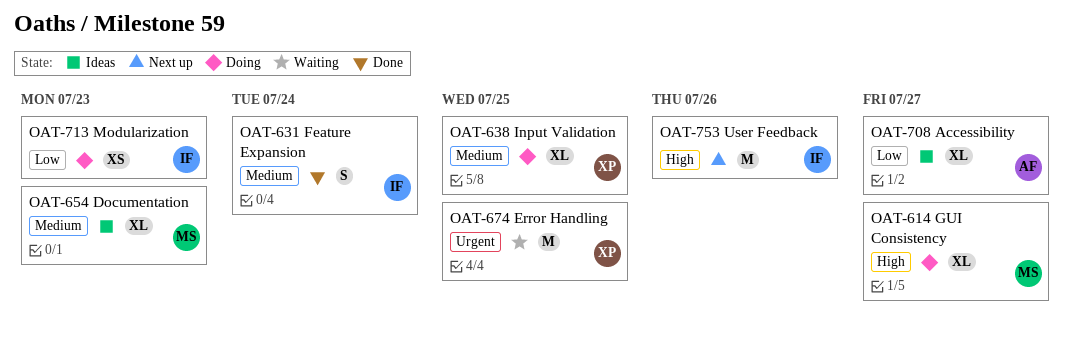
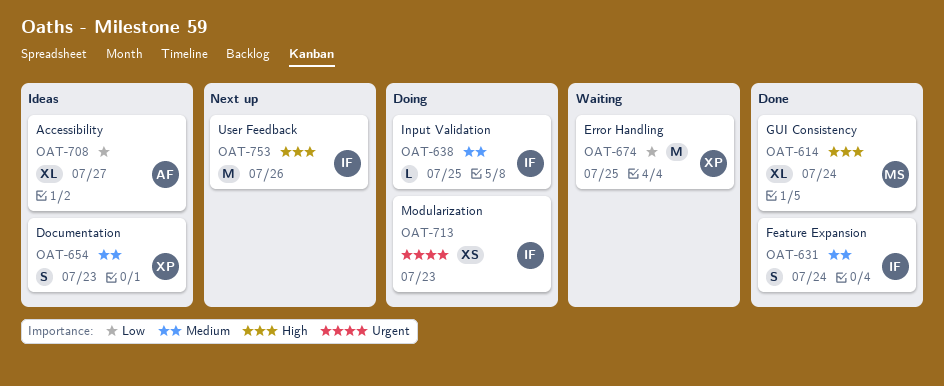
OAT-614, status: Doing -> Done
OAT-614, due: Jul 27 -> Jul 24
OAT-638, owner: XP -> IF
OAT-638, estimate: XL -> L
OAT-654, owner: MS -> XP
OAT-654, estimate: XL -> S
OAT-674, priority: Urgent -> Low
OAT-713, priority: Low -> Urgent

